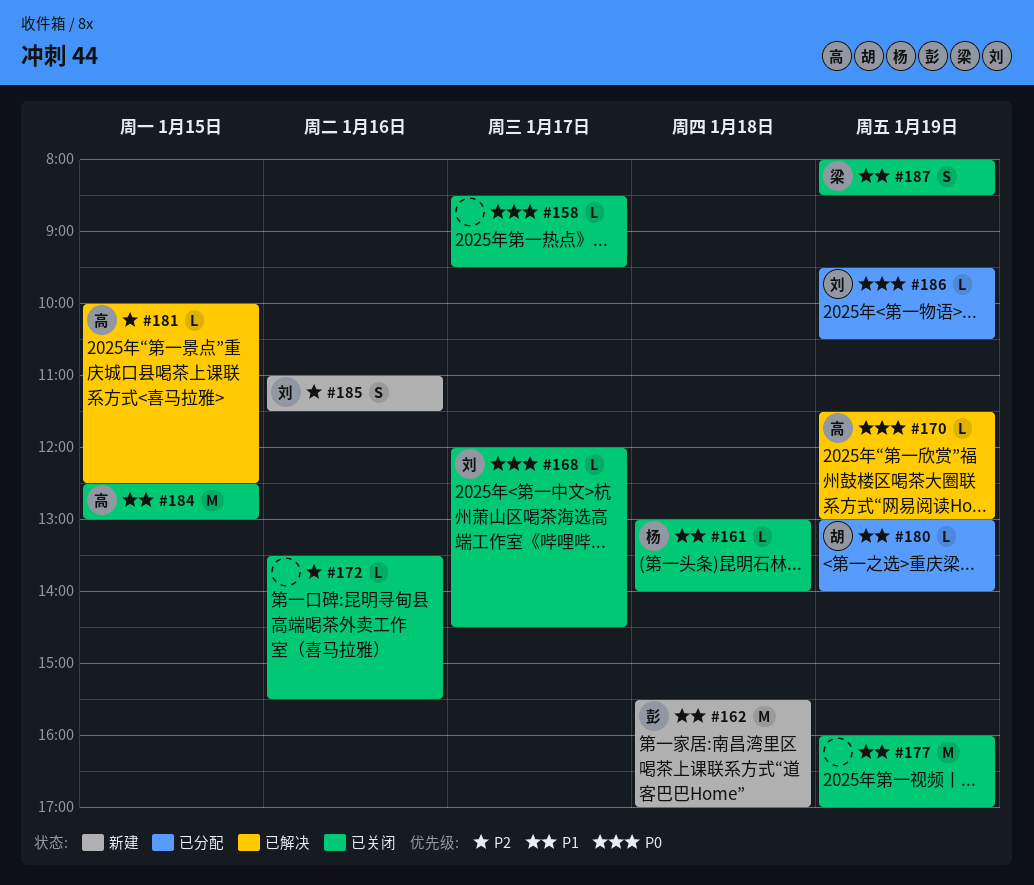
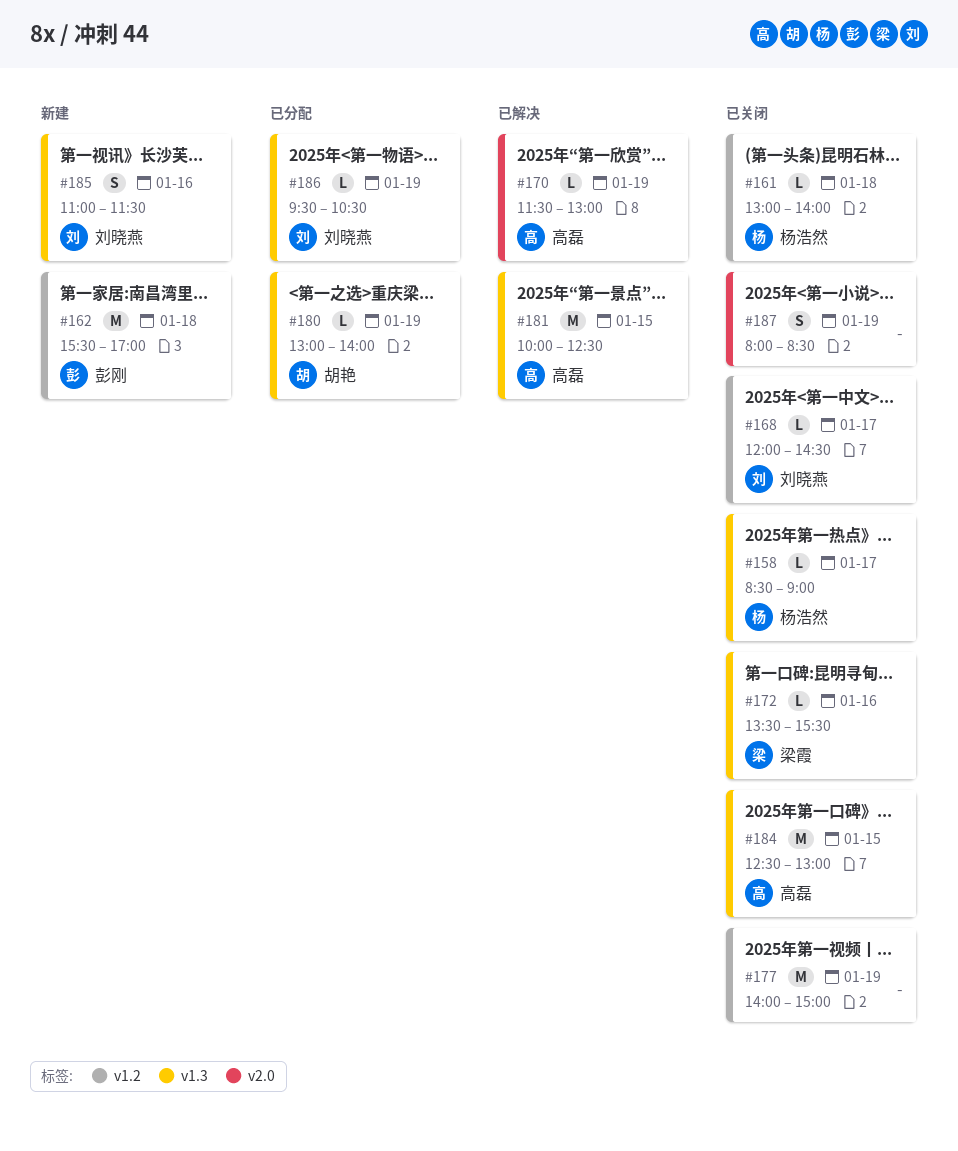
#158, owner: none -> 杨浩然
#158, ends: 09:30 -> 09:00
#172, owner: none -> 梁霞
#177, begins: 16:00 -> 14:00
#177, ends: 17:00 -> 15:00
#181, estimate: L -> M
#187, owner: 梁霞 -> none

